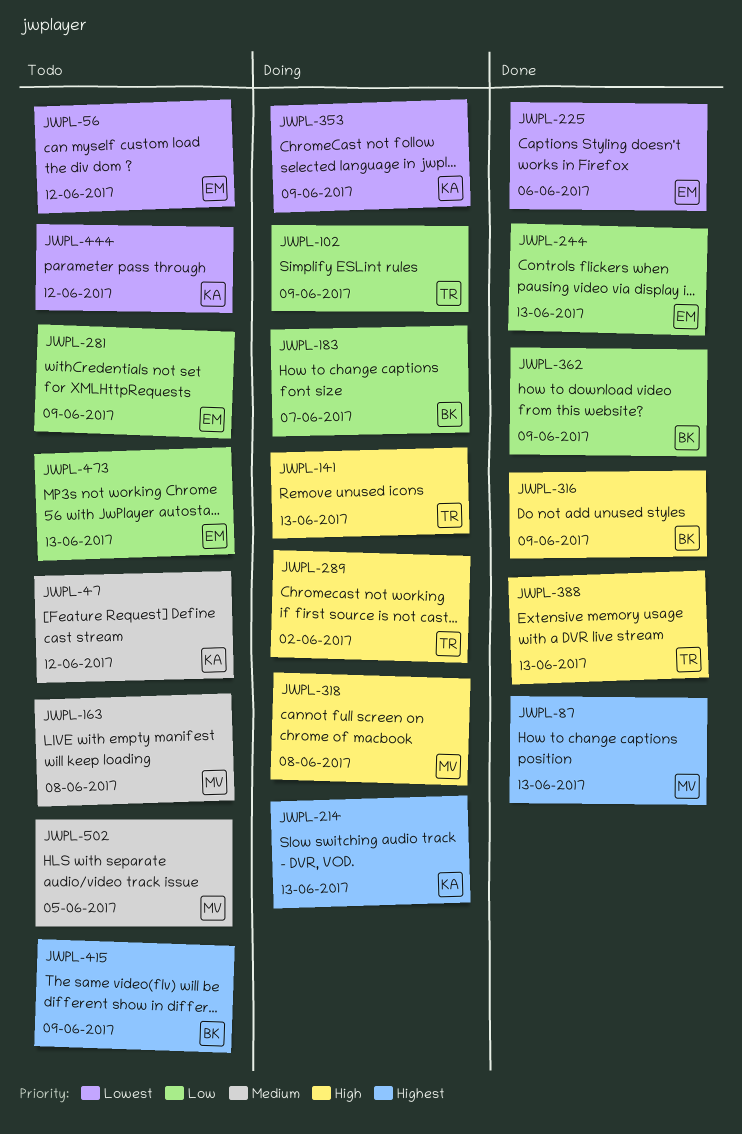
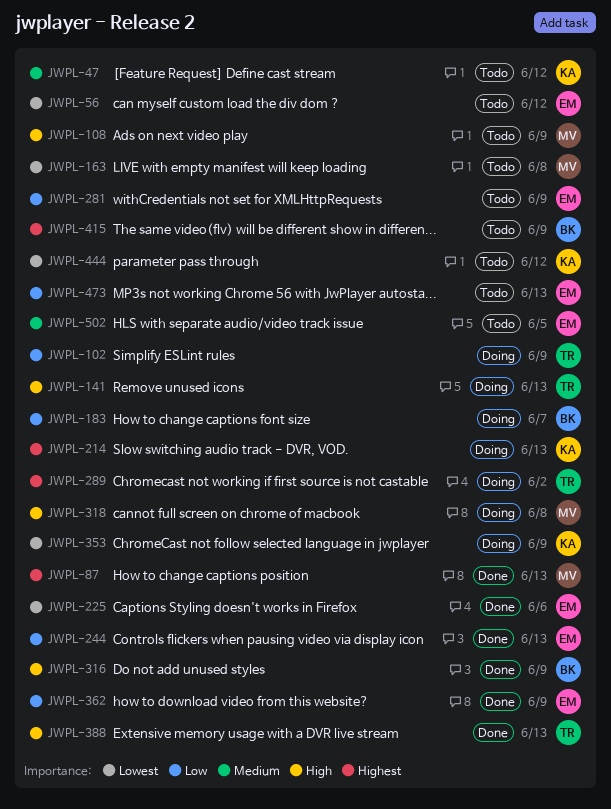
JWPL-108: none -> present
JWPL-163, priority: Medium -> Lowest
JWPL-289, priority: High -> Highest
JWPL-362, owner: BK -> EM
JWPL-502, owner: MV -> EM

